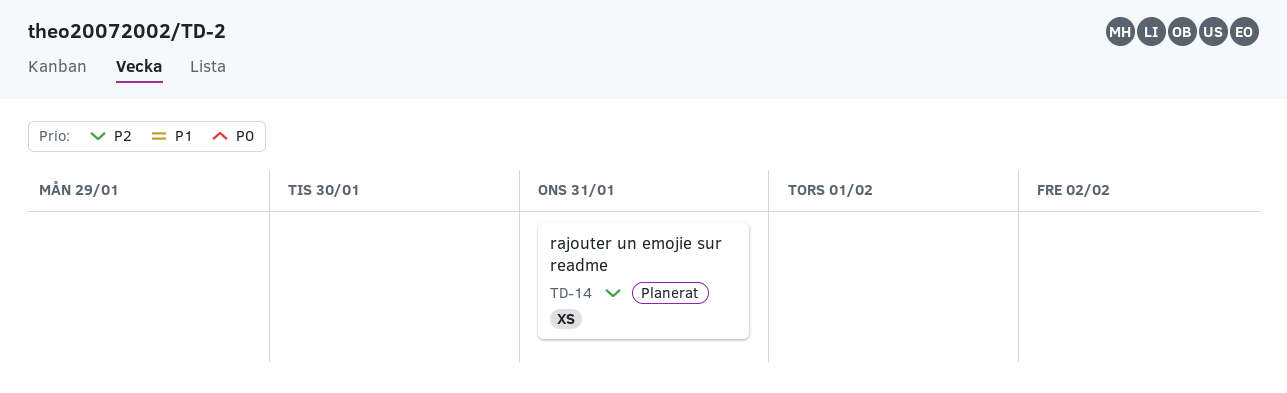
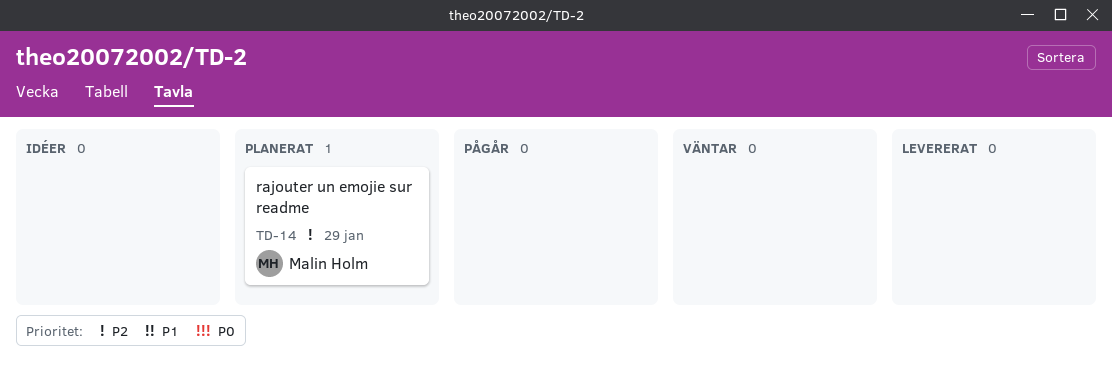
TD-14, due: Jan 31 -> Jan 29

